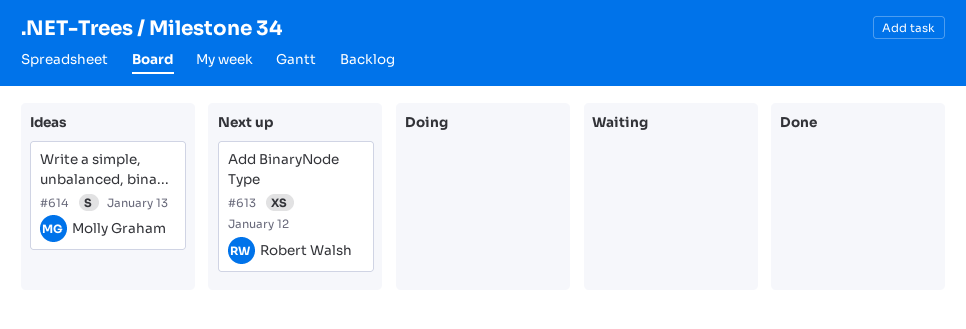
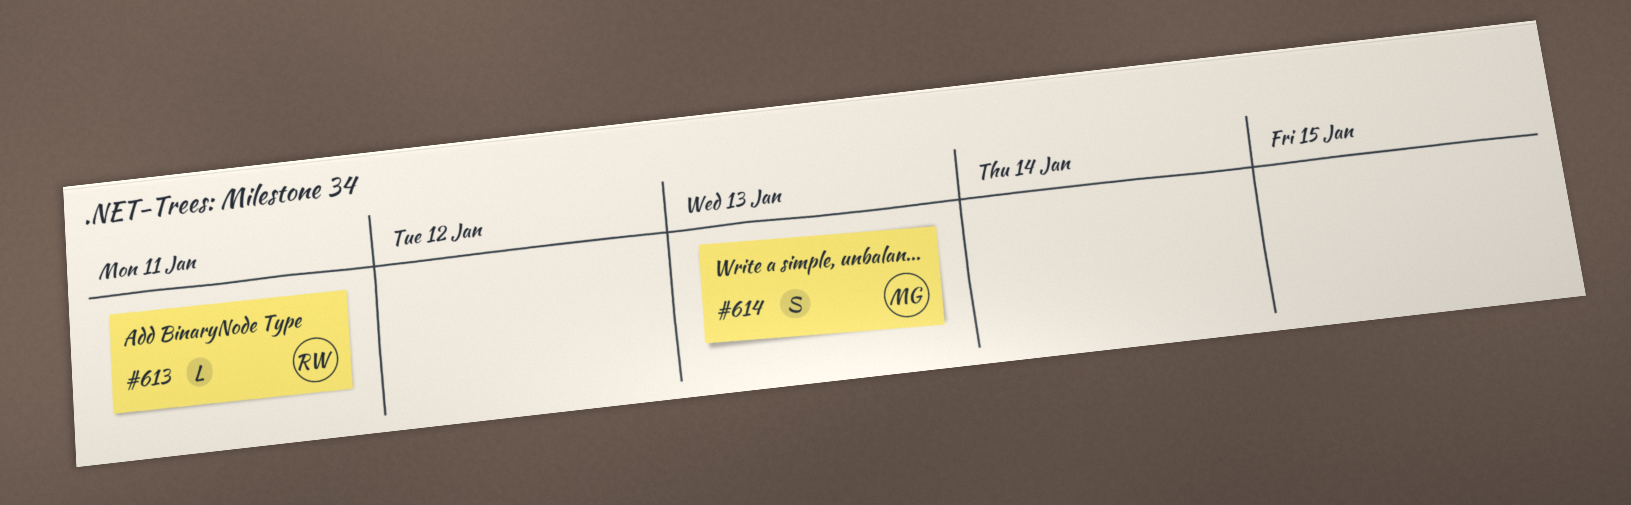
#613, estimate: XS -> L
#613, due: Jan 12 -> Jan 11

